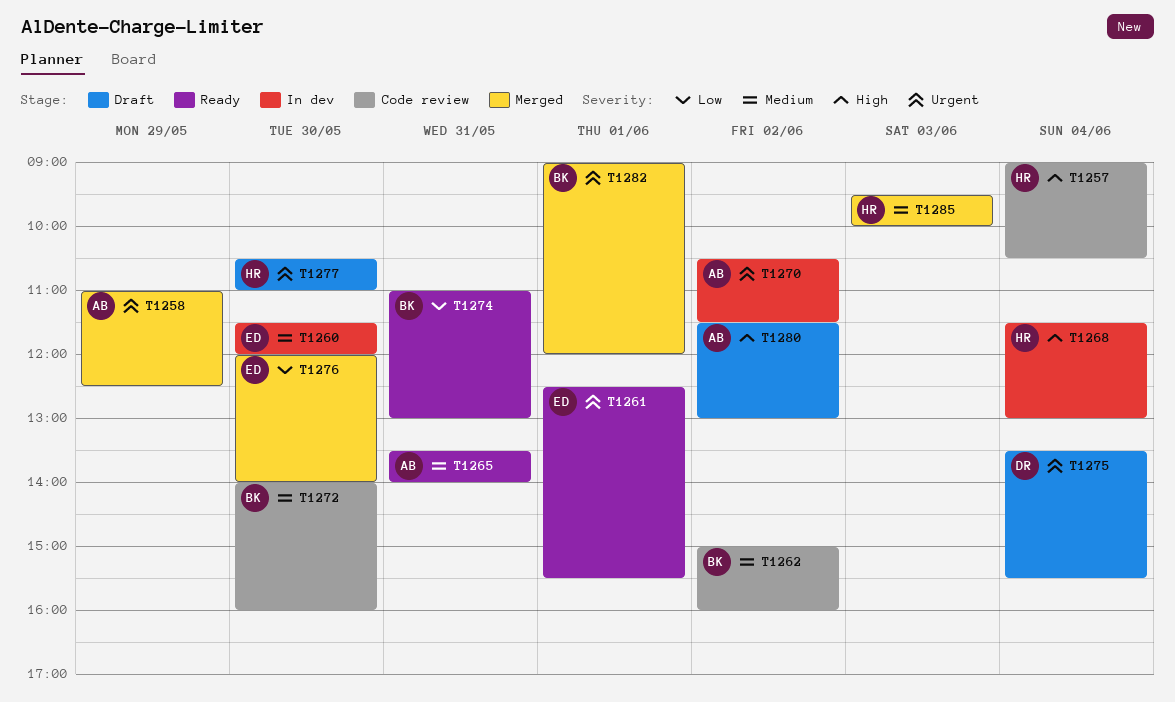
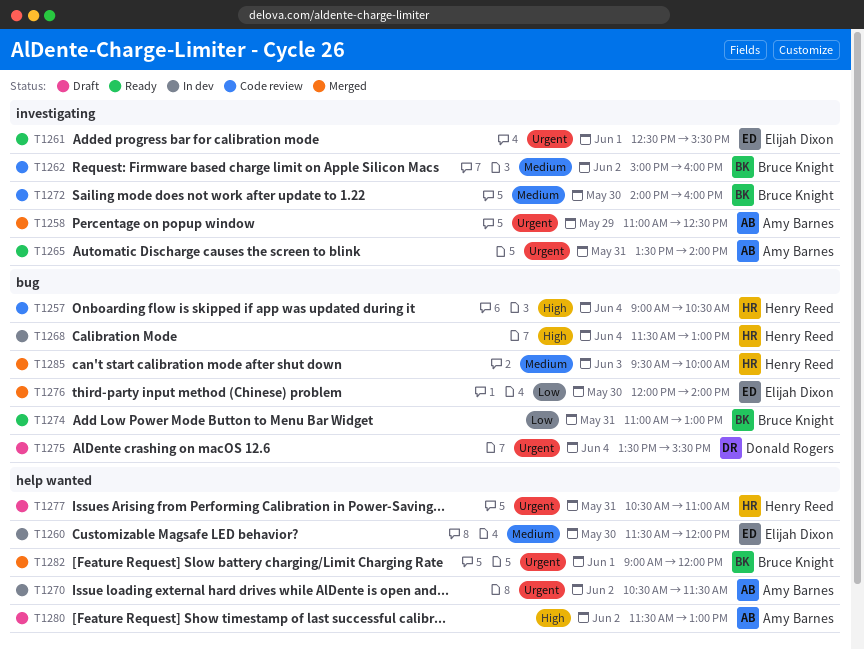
T1265, priority: Medium -> Urgent
T1277, day: May 30 -> May 31

